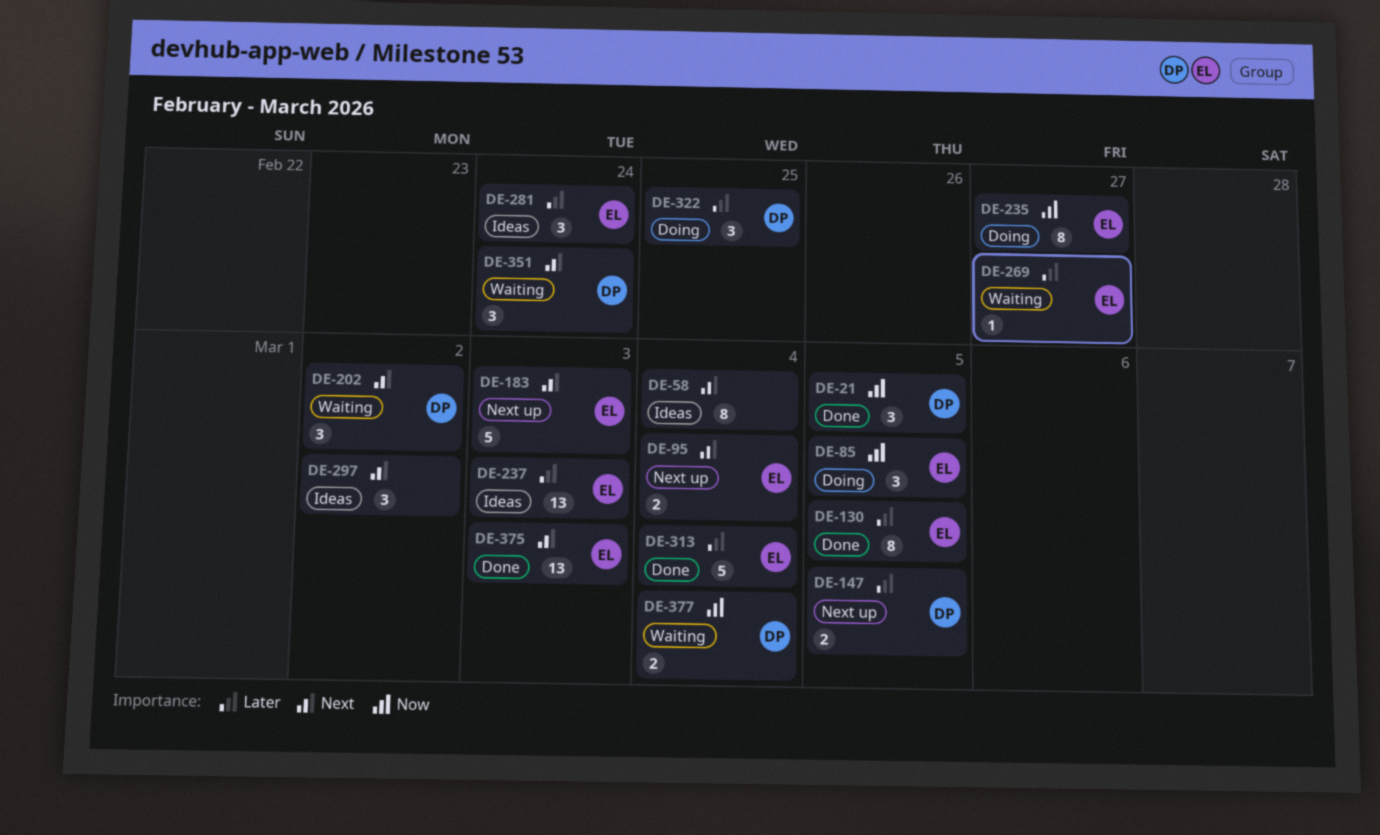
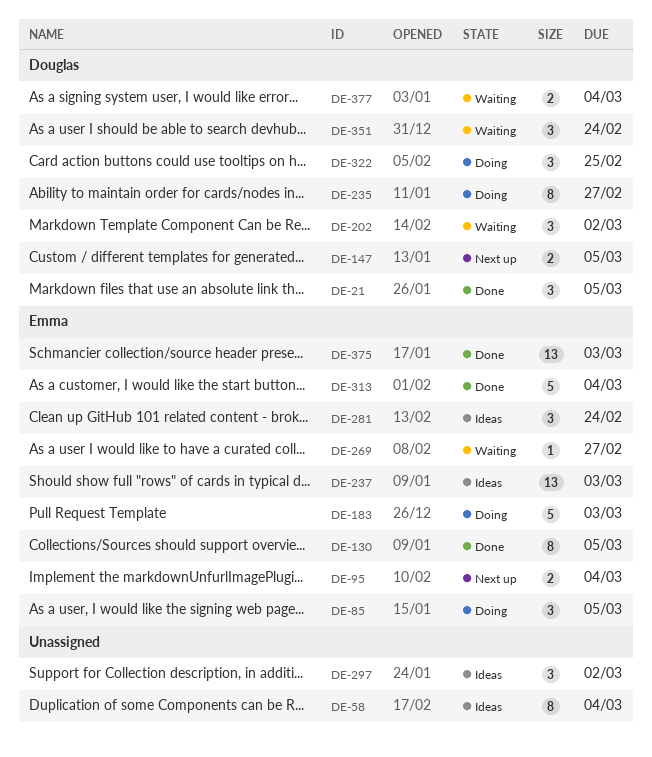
DE-183, status: Next up -> Doing
DE-235, owner: Emma -> Douglas

